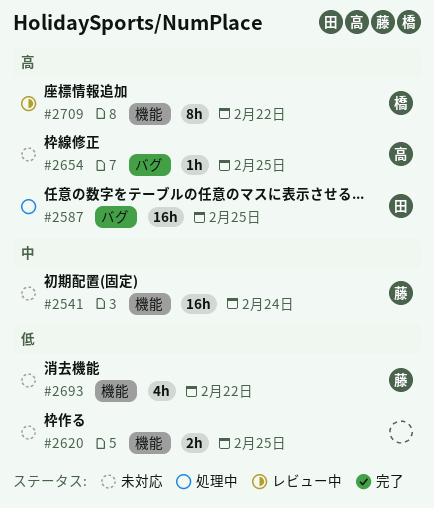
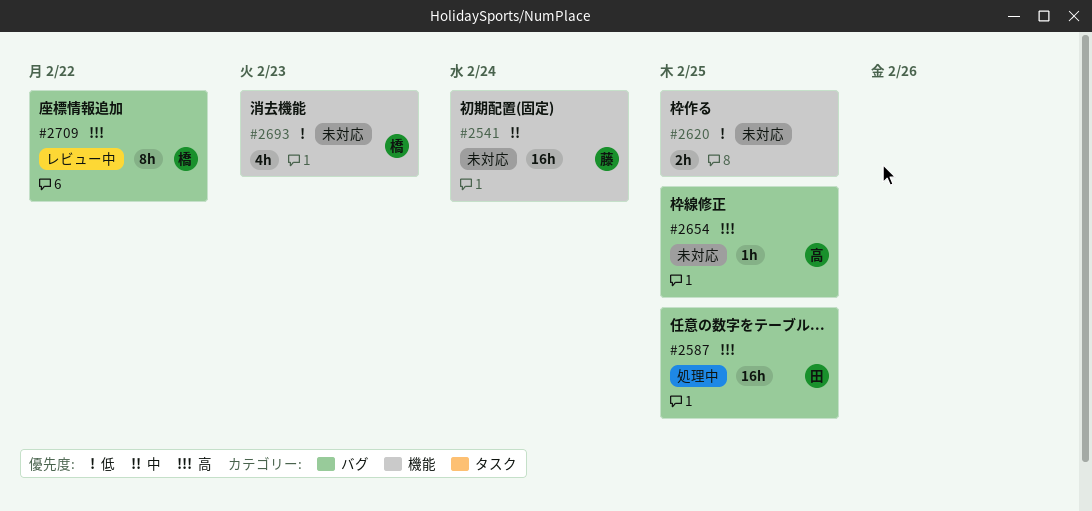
#2693, owner: 藤 -> 橋
#2693, due: Feb 22 -> Feb 23
#2709, label: 機能 -> バグ

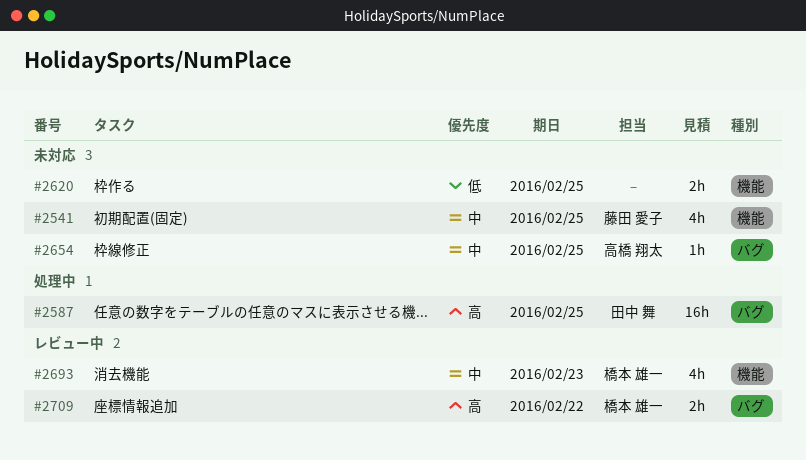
#2541, estimate: 16h -> 4h
#2541, due: Feb 24 -> Feb 25
#2654, priority: 高 -> 中
#2693, status: 未対応 -> レビュー中
#2693, priority: 低 -> 中
#2709, estimate: 8h -> 2h

